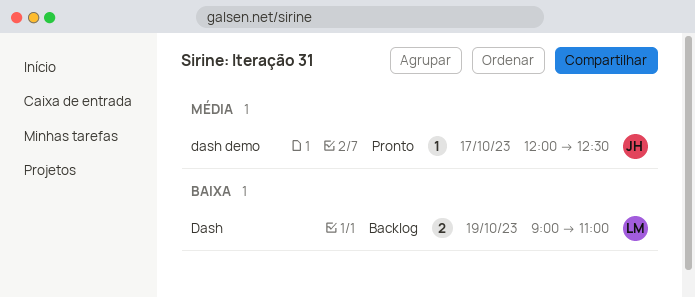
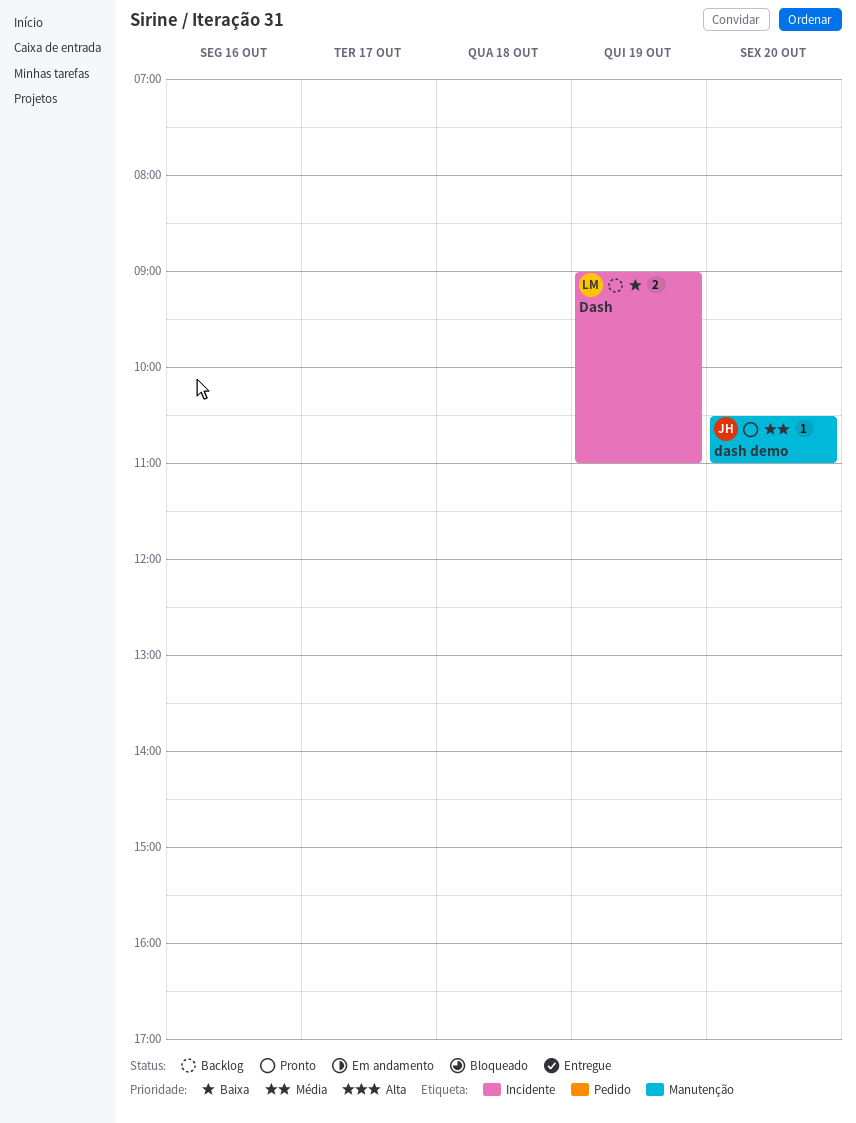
dash demo, day: Oct 17 -> Oct 20
dash demo, begins: 12:00 -> 10:30
dash demo, ends: 12:30 -> 11:00

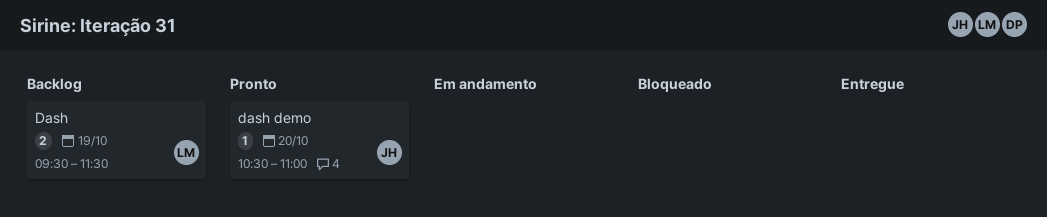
Dash, begins: 09:00 -> 09:30
Dash, ends: 11:00 -> 11:30

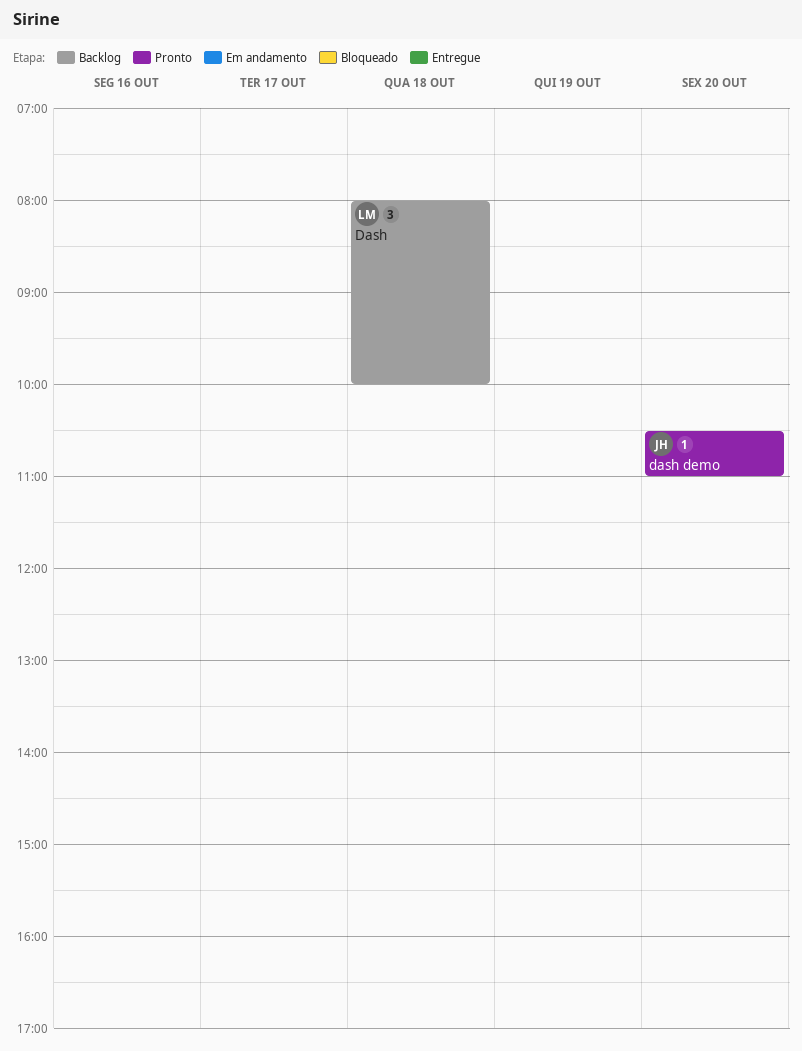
Dash, estimate: 2 -> 3
Dash, day: Oct 19 -> Oct 18
Dash, begins: 09:30 -> 08:00
Dash, ends: 11:30 -> 10:00

